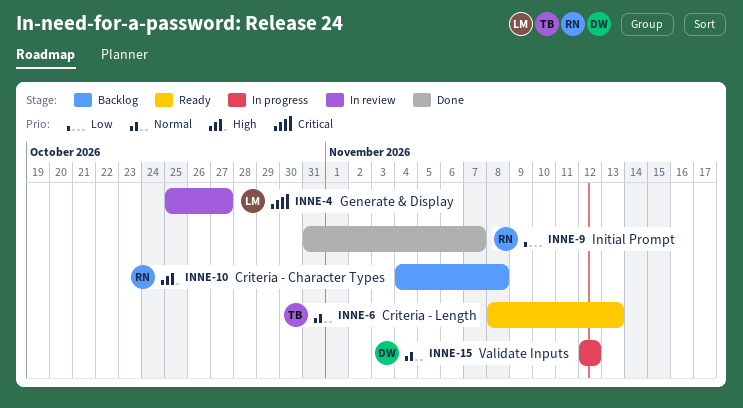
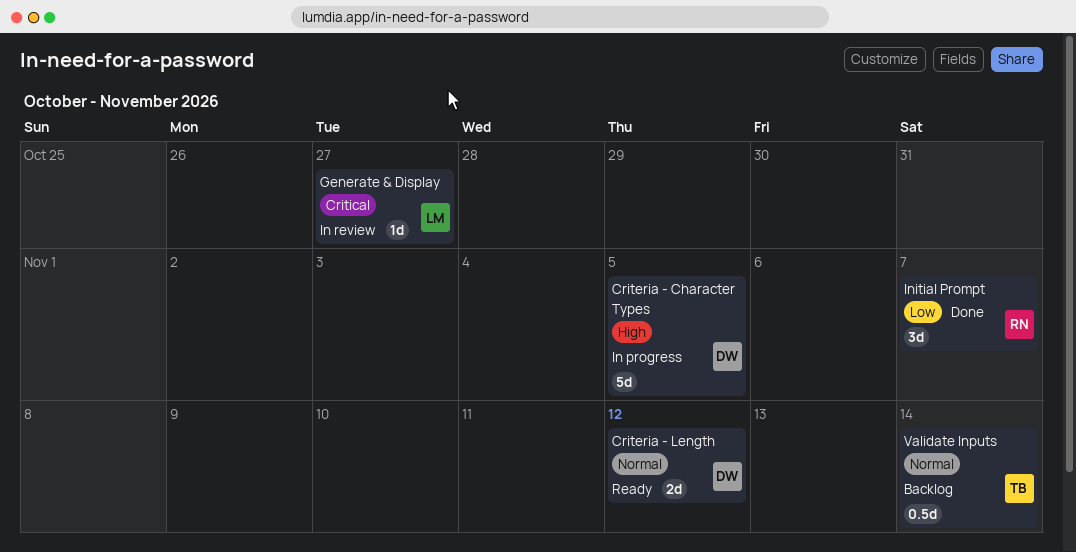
Criteria - Character Types, status: Backlog -> In progress
Criteria - Character Types, owner: RN -> DW
Criteria - Character Types, due: Nov 8 -> Nov 5
Criteria - Length, owner: TB -> DW
Criteria - Length, due: Nov 13 -> Nov 12
Validate Inputs, status: In progress -> Backlog
Validate Inputs, owner: DW -> TB
Validate Inputs, due: Nov 12 -> Nov 14

